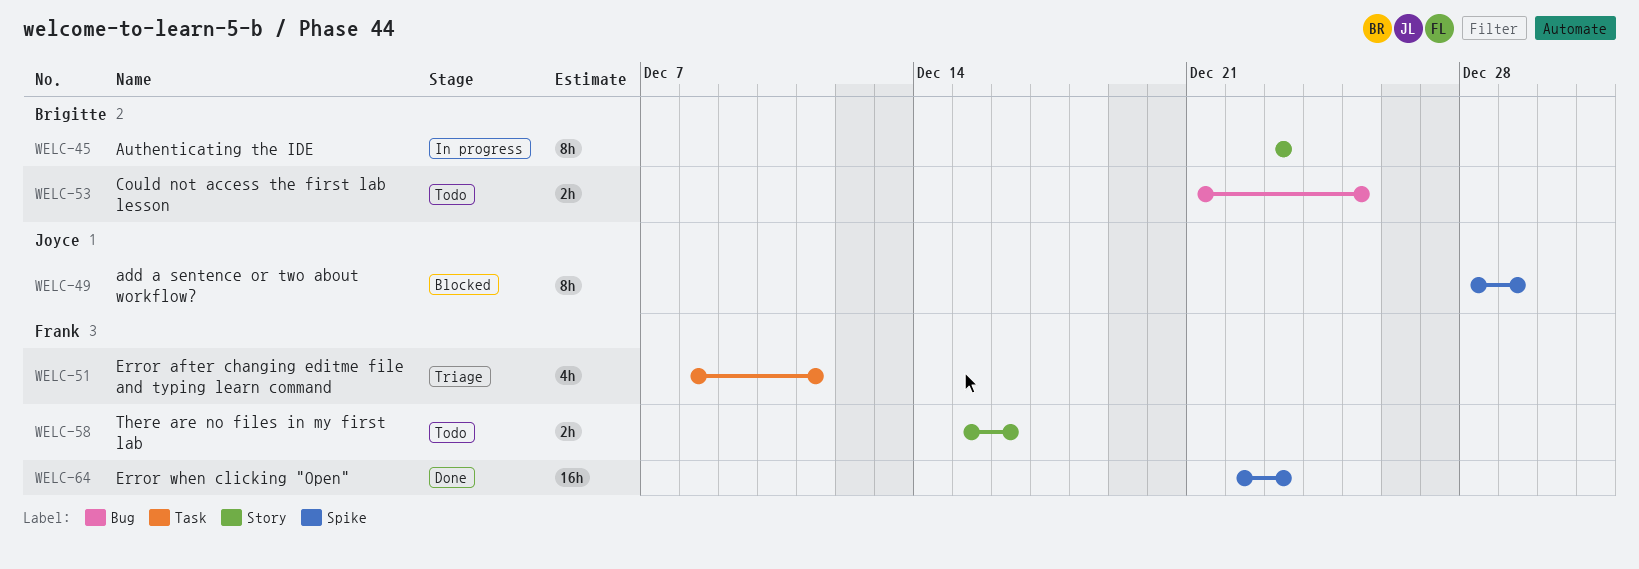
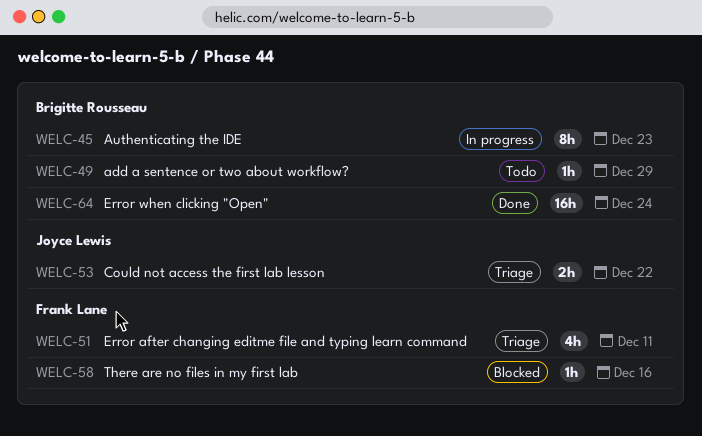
WELC-49, status: Blocked -> Todo
WELC-49, owner: Joyce Lewis -> Brigitte Rousseau
WELC-49, estimate: 8h -> 1h
WELC-53, status: Todo -> Triage
WELC-53, owner: Brigitte Rousseau -> Joyce Lewis
WELC-53, due: Dec 25 -> Dec 22
WELC-58, status: Todo -> Blocked
WELC-58, estimate: 2h -> 1h
WELC-64, owner: Frank Lane -> Brigitte Rousseau
WELC-64, due: Dec 23 -> Dec 24

